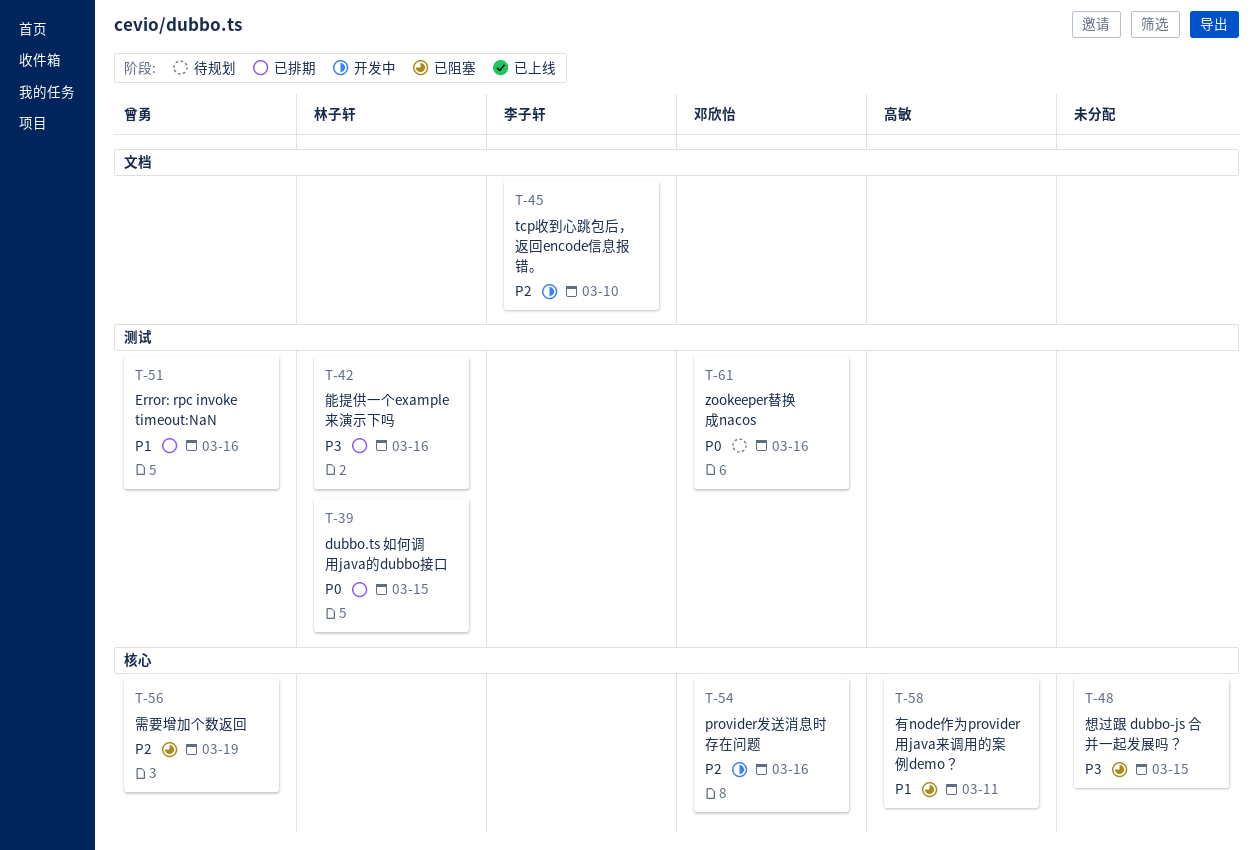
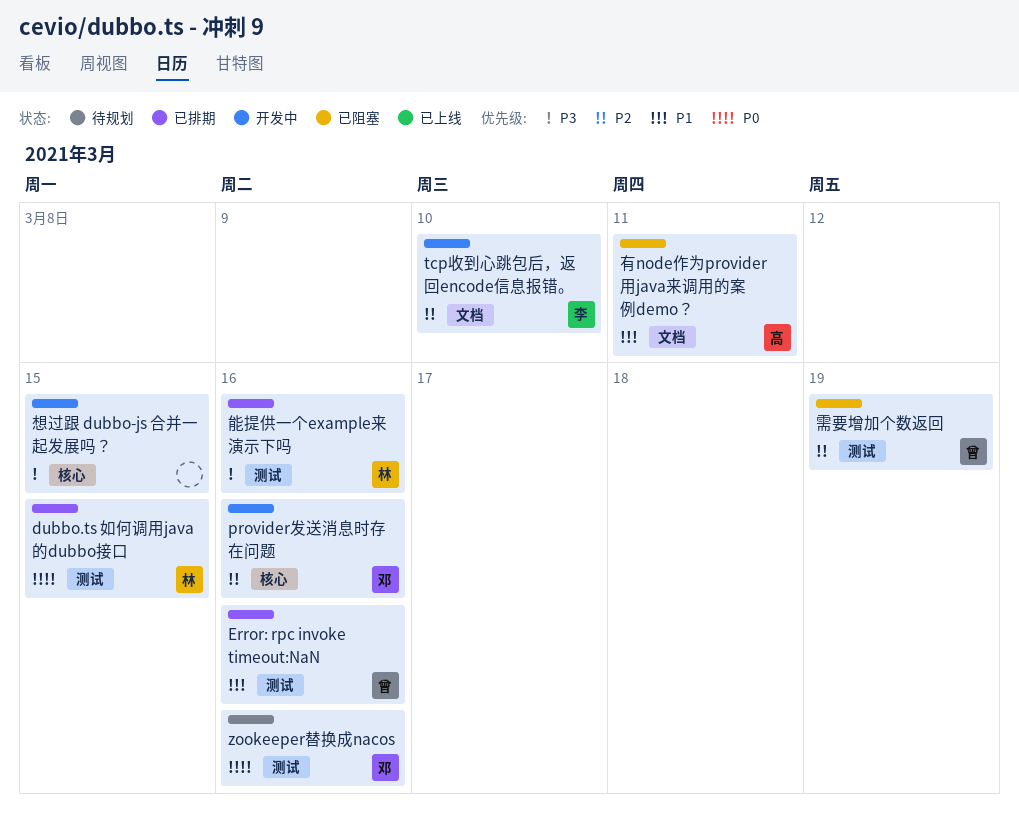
想过跟 dubbo-js 合并一起发展吗？, status: 已阻塞 -> 开发中
有node作为provider用java来调用的案例demo？, label: 核心 -> 文档
需要增加个数返回, label: 核心 -> 测试

